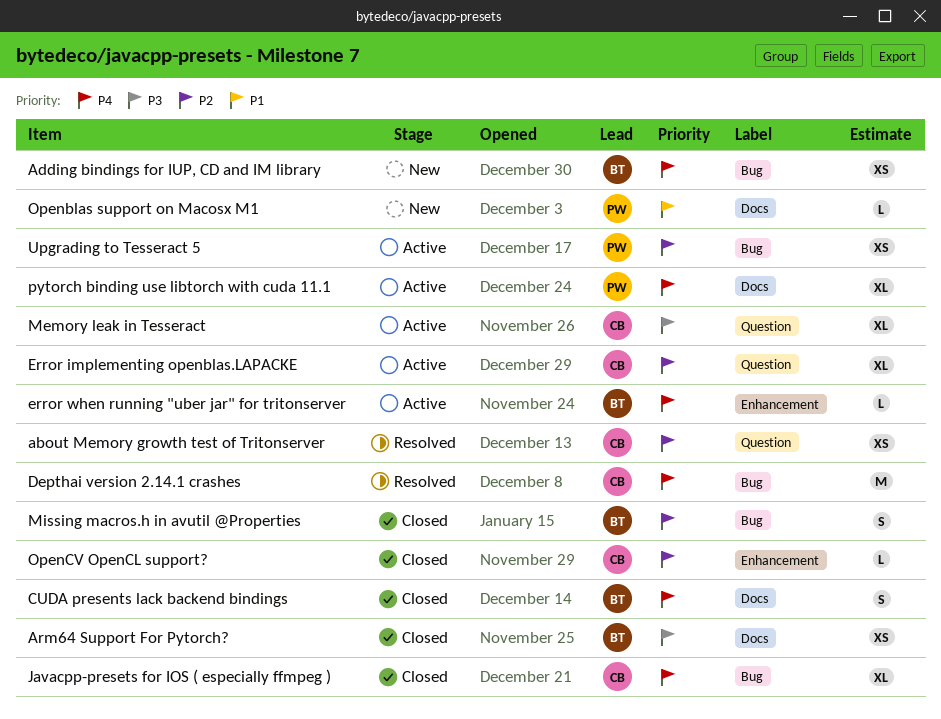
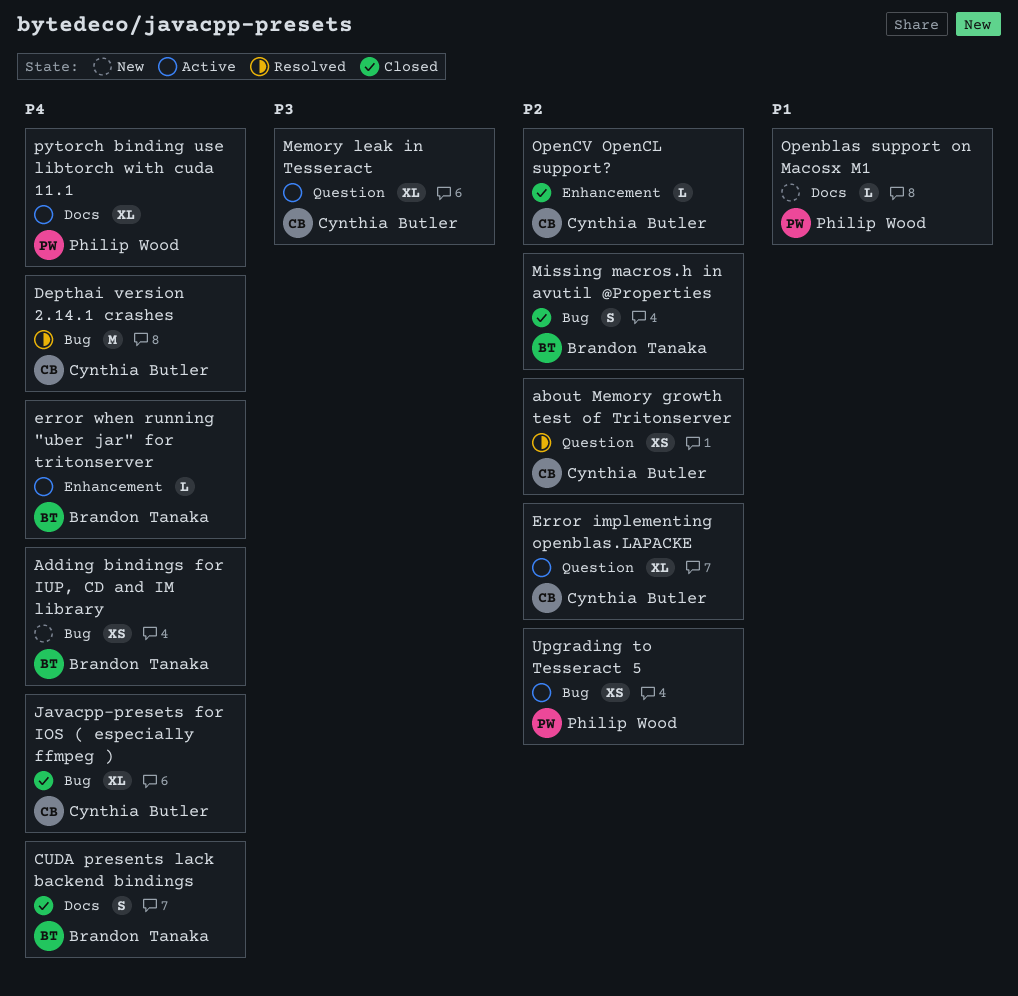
Arm64 Support For Pytorch?: present -> none

